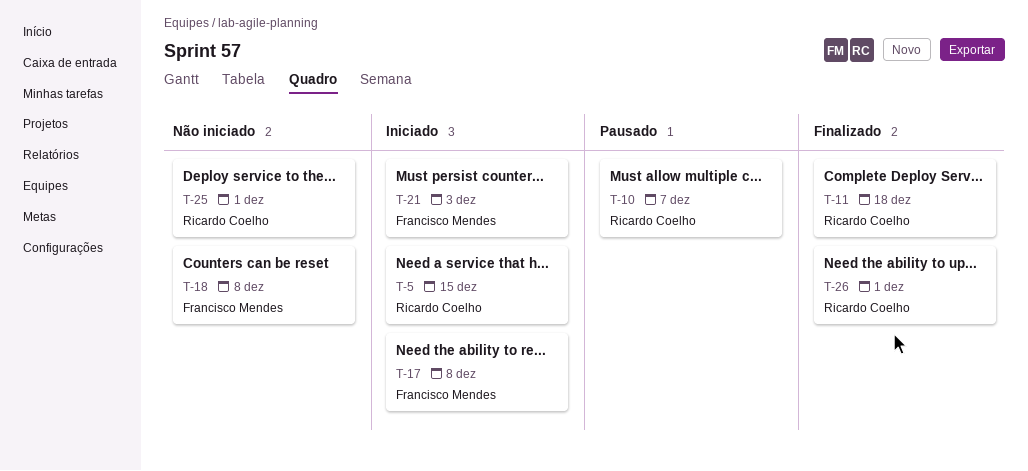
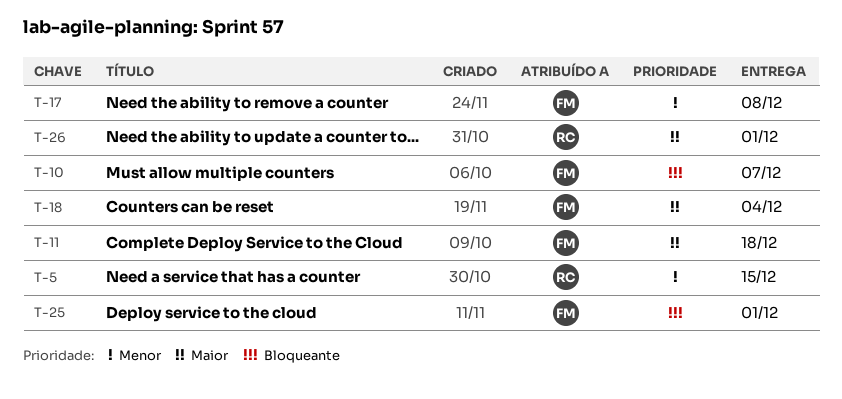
T-10, owner: Ricardo Coelho -> Francisco Mendes
T-11, owner: Ricardo Coelho -> Francisco Mendes
T-18, due: Dec 8 -> Dec 4
T-21: present -> none
T-25, owner: Ricardo Coelho -> Francisco Mendes

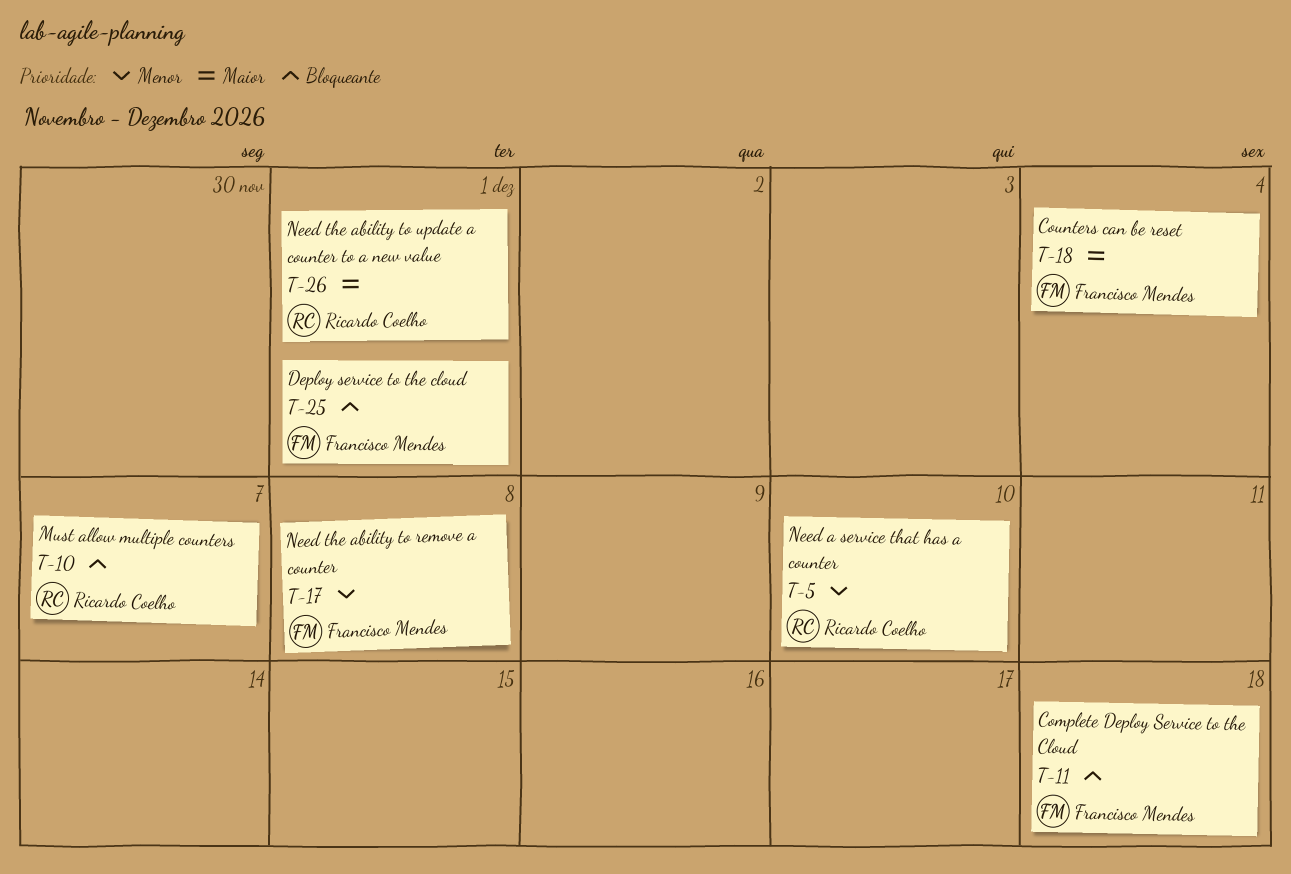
T-5, due: Dec 15 -> Dec 10
T-10, owner: Francisco Mendes -> Ricardo Coelho
T-11, priority: Maior -> Bloqueante

